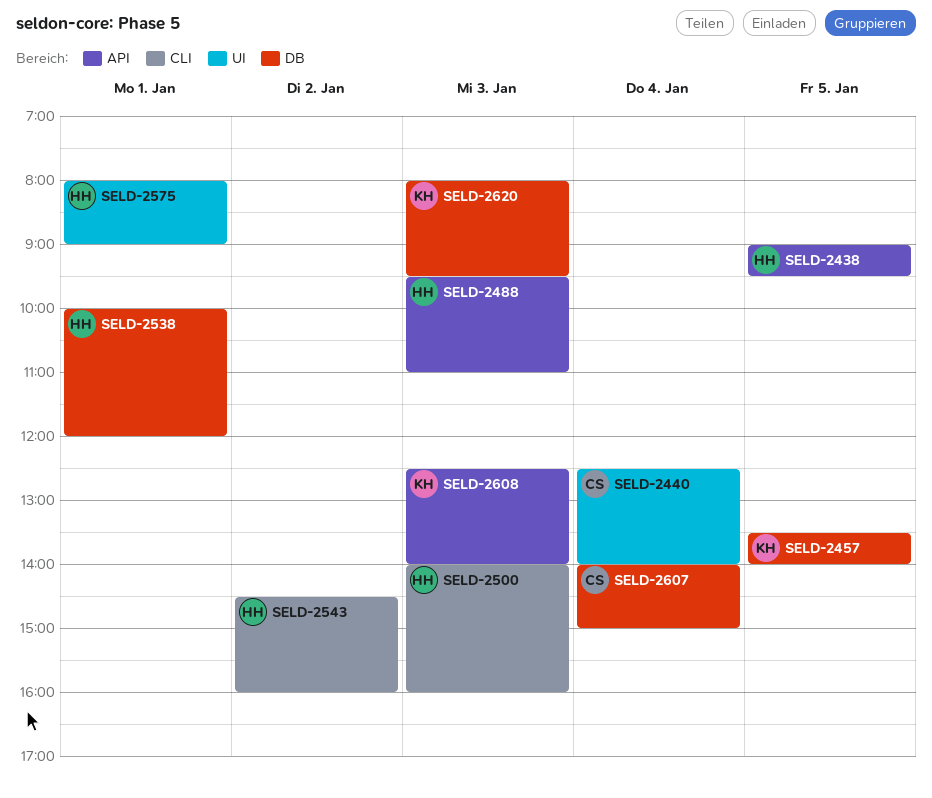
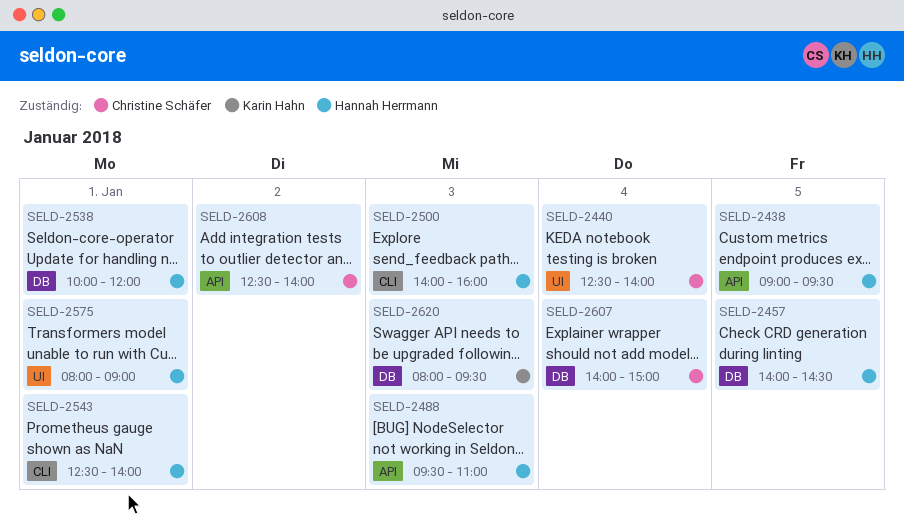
SELD-2457, owner: Karin Hahn -> Hannah Herrmann
SELD-2457, begins: 13:30 -> 14:00
SELD-2457, ends: 14:00 -> 14:30
SELD-2543, day: Jan 2 -> Jan 1
SELD-2543, begins: 14:30 -> 12:30
SELD-2543, ends: 16:00 -> 14:00
SELD-2608, owner: Karin Hahn -> Christine Schäfer
SELD-2608, day: Jan 3 -> Jan 2

